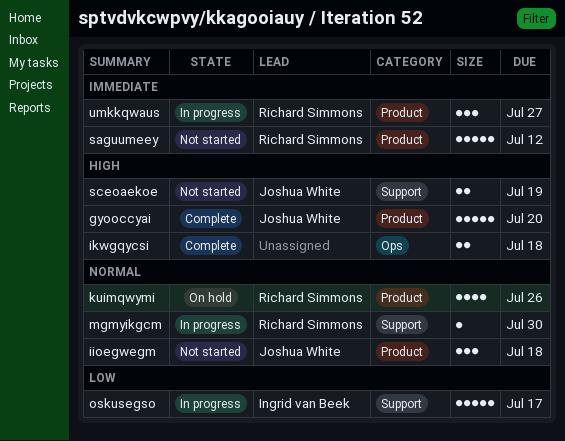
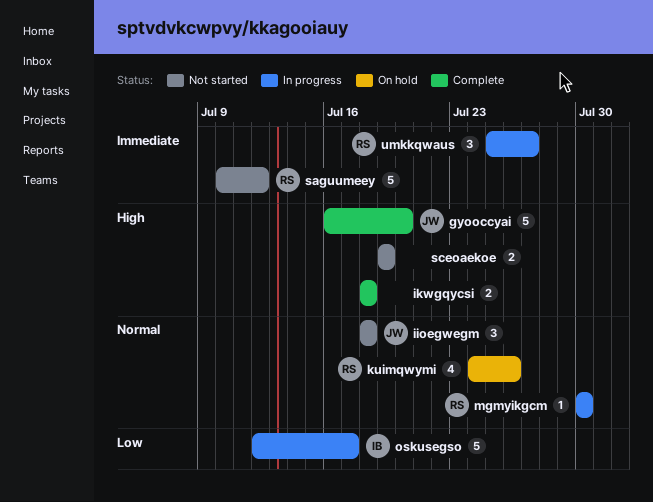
sceoaekoe, owner: Joshua White -> none

